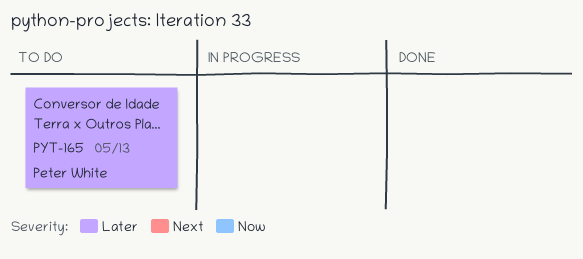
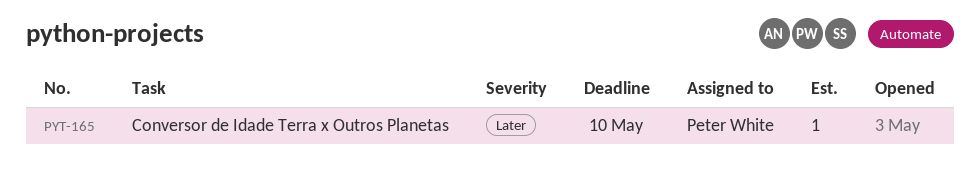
PYT-165, due: May 13 -> May 10

